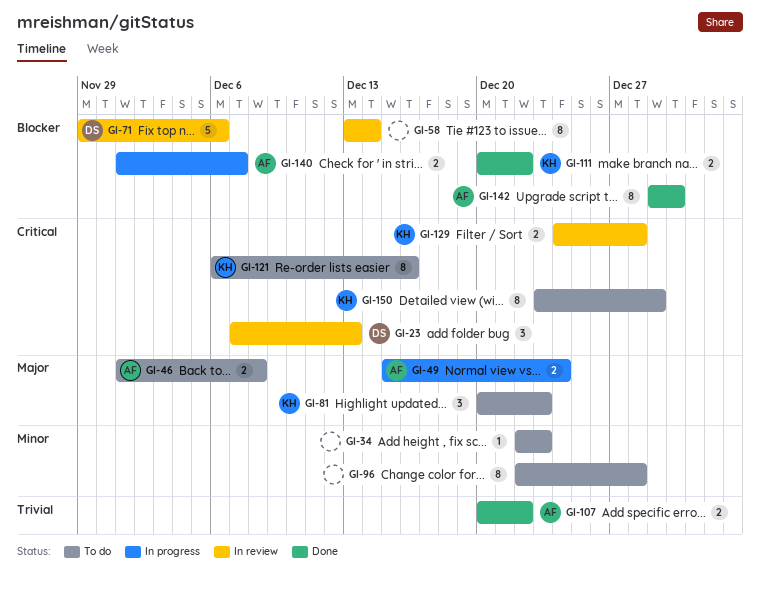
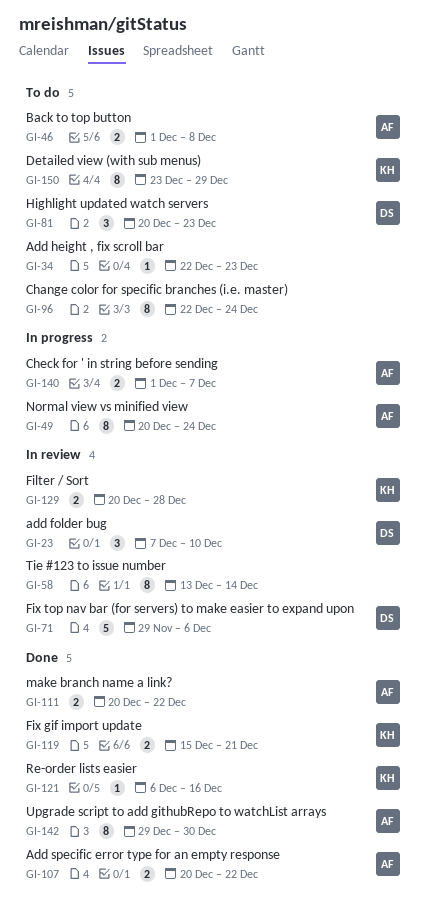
GI-23, due: Dec 13 -> Dec 10
GI-49, estimate: 2 -> 8
GI-49, start: Dec 15 -> Dec 20
GI-81, owner: KH -> DS
GI-96, due: Dec 28 -> Dec 24
GI-111, owner: KH -> AF
GI-119: none -> present
GI-121, status: To do -> Done
GI-121, estimate: 8 -> 1
GI-129, start: Dec 24 -> Dec 20

